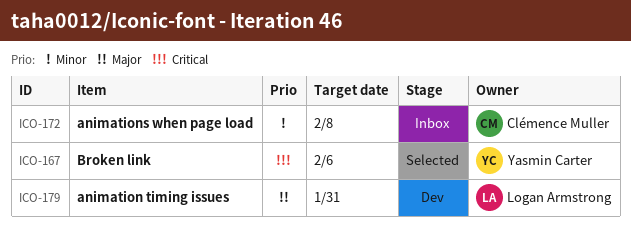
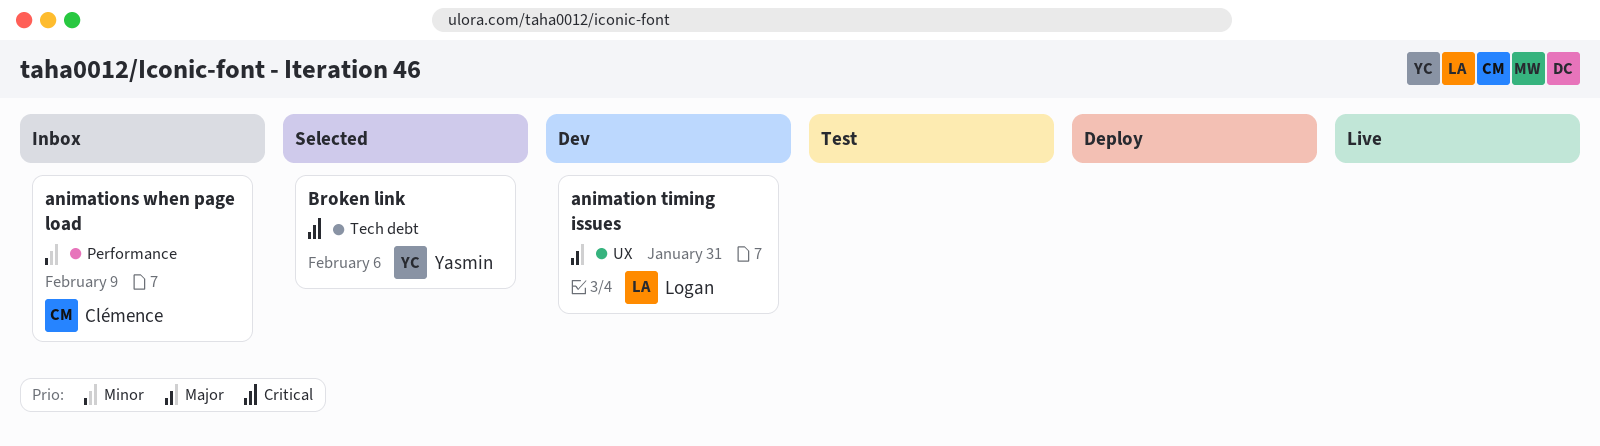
animations when page load, due: Feb 8 -> Feb 9

